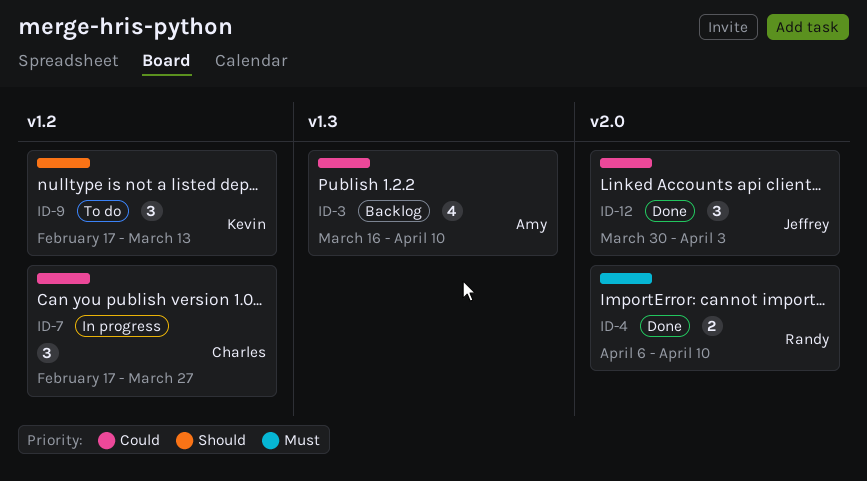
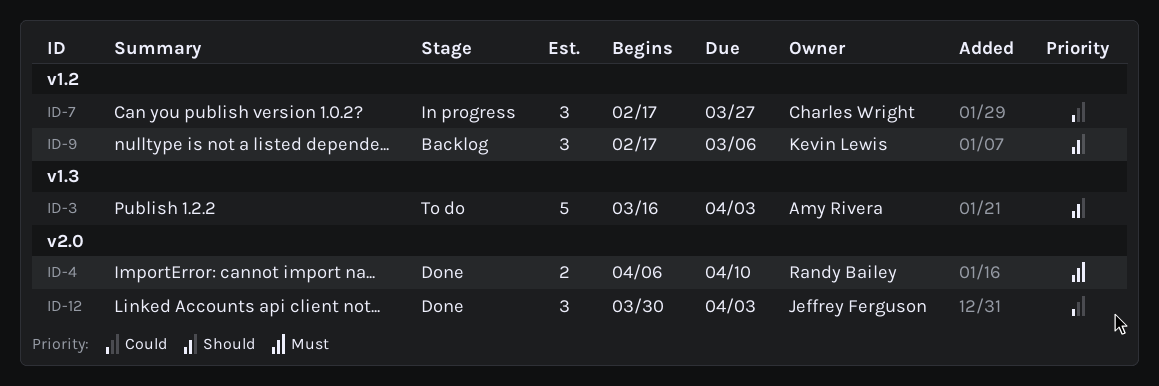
ID-3, status: Backlog -> To do
ID-3, priority: Could -> Should
ID-3, estimate: 4 -> 5
ID-3, due: Apr 10 -> Apr 3
ID-9, status: To do -> Backlog
ID-9, due: Mar 13 -> Mar 6

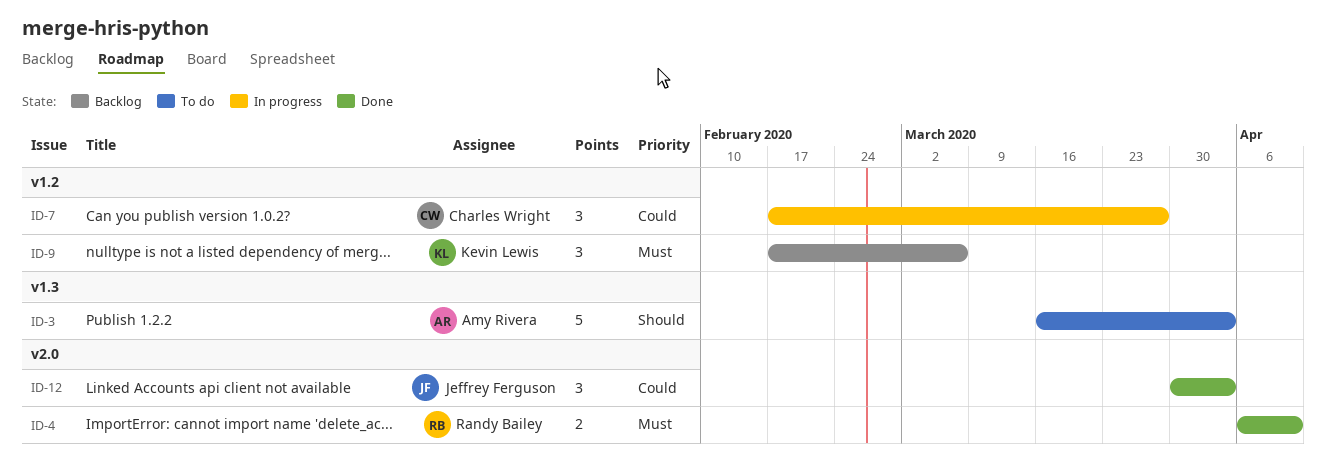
ID-9, priority: Should -> Must

